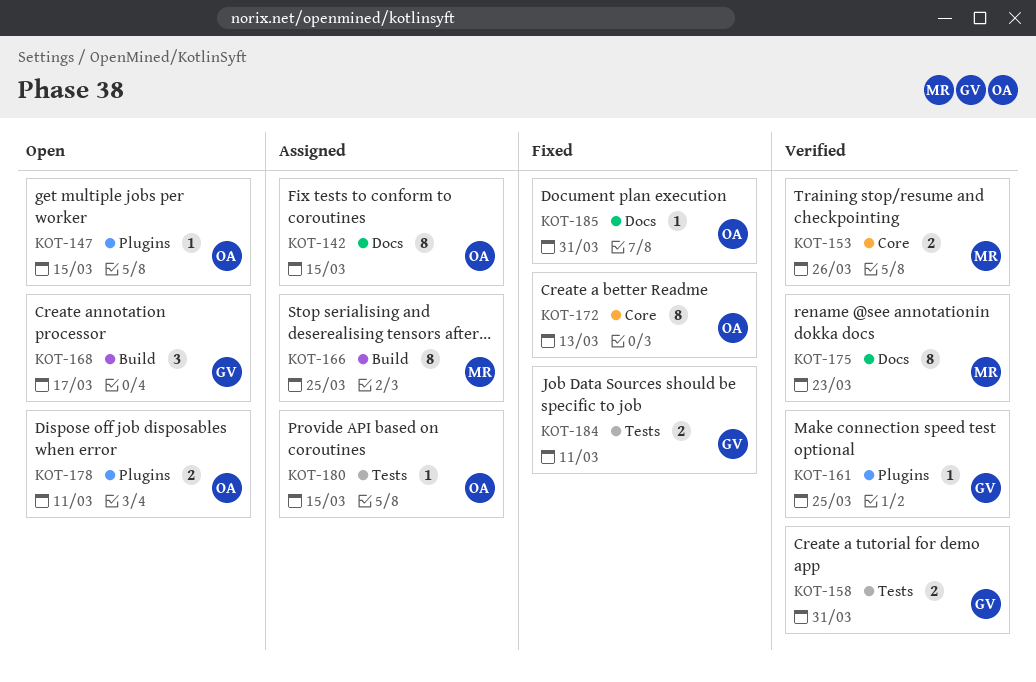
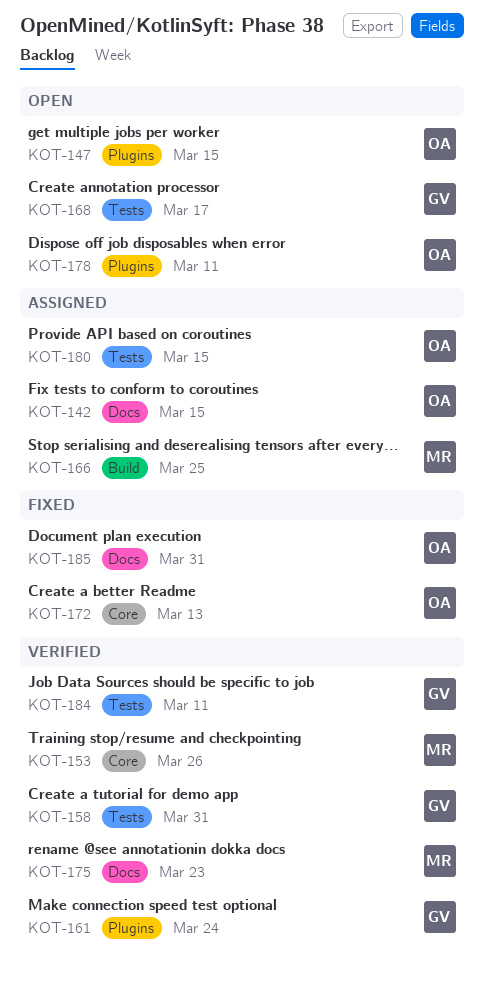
KOT-161, due: Mar 25 -> Mar 24
KOT-168, label: Build -> Tests
KOT-184, status: Fixed -> Verified

